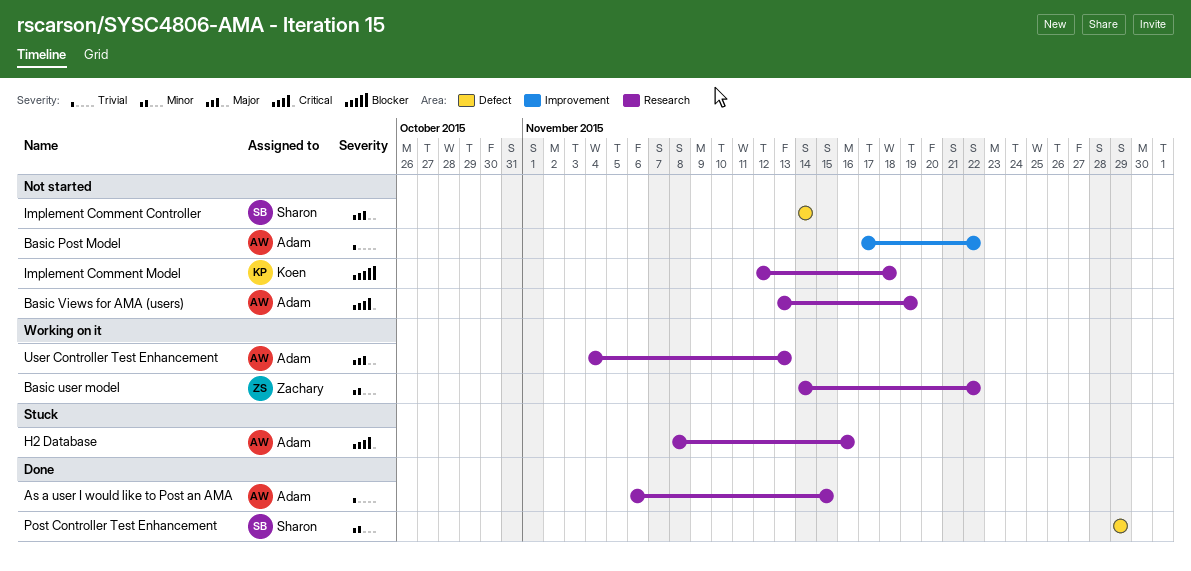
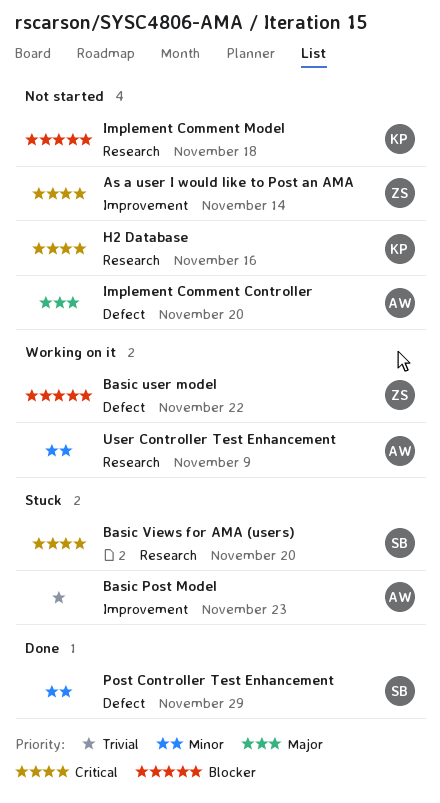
As a user I would like to Post an AMA, status: Done -> Not started
As a user I would like to Post an AMA, owner: Adam -> Zachary
As a user I would like to Post an AMA, priority: Trivial -> Critical
As a user I would like to Post an AMA, label: Research -> Improvement
As a user I would like to Post an AMA, due: Nov 15 -> Nov 14
Basic Post Model, status: Not started -> Stuck
Basic Post Model, due: Nov 22 -> Nov 23
Basic user model, priority: Minor -> Blocker
Basic user model, label: Research -> Defect
Basic Views for AMA (users), status: Not started -> Stuck
Basic Views for AMA (users), owner: Adam -> Sharon
Basic Views for AMA (users), due: Nov 19 -> Nov 20
H2 Database, status: Stuck -> Not started
H2 Database, owner: Adam -> Koen
Implement Comment Controller, owner: Sharon -> Adam
Implement Comment Controller, due: Nov 14 -> Nov 20
User Controller Test Enhancement, priority: Major -> Minor
User Controller Test Enhancement, due: Nov 13 -> Nov 9

